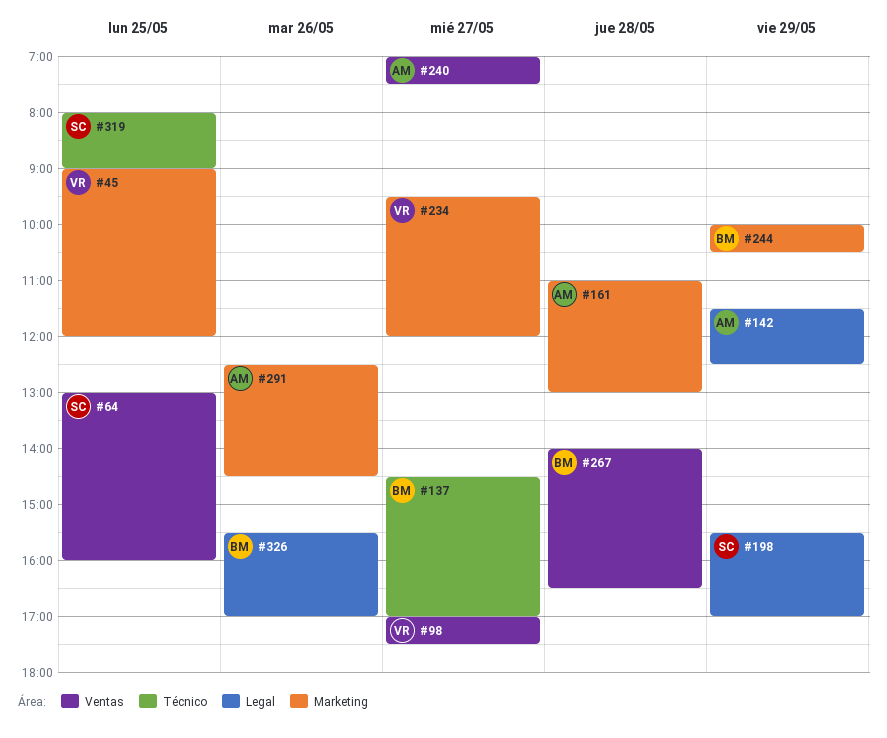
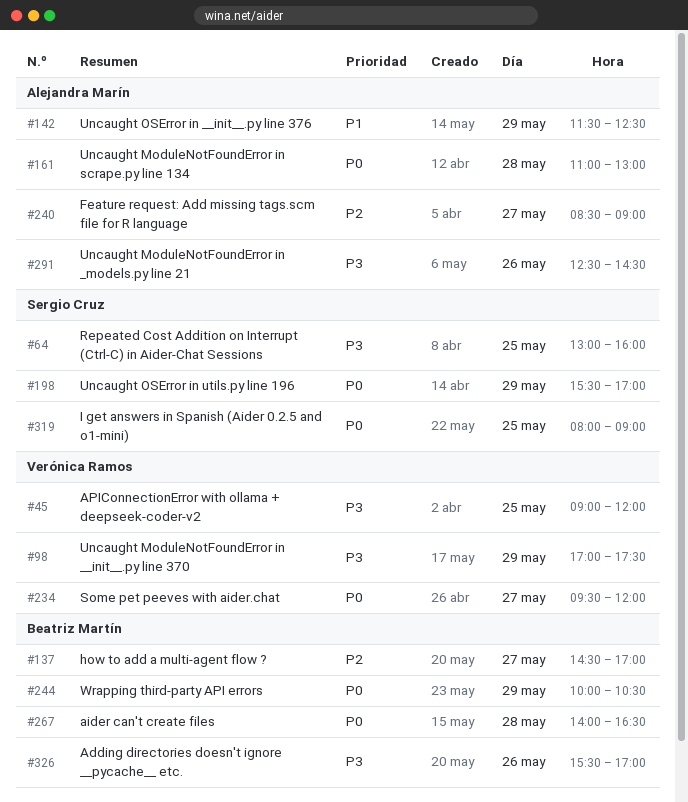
#98, day: May 27 -> May 29
#240, begins: 07:00 -> 08:30
#240, ends: 07:30 -> 09:00

